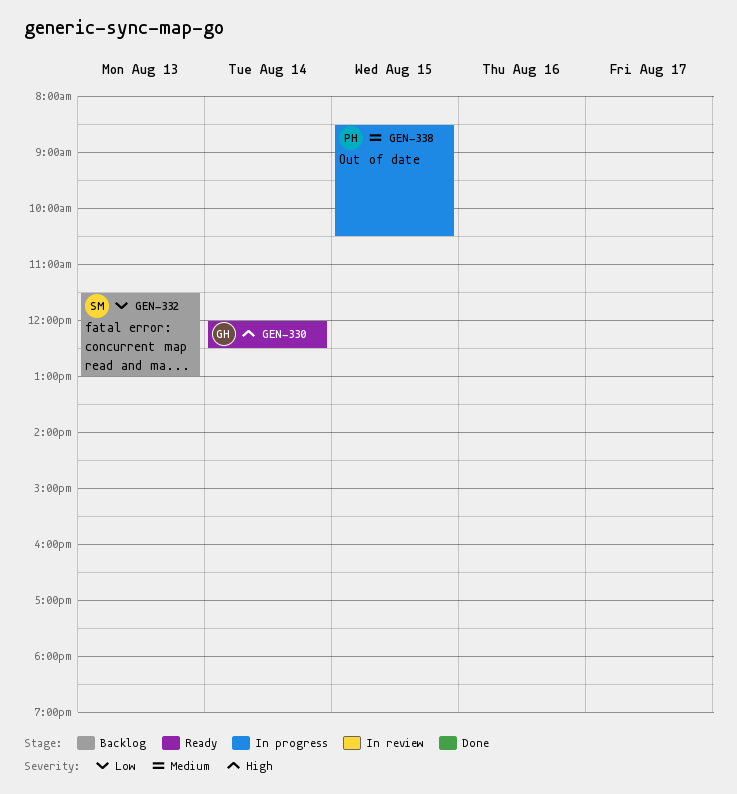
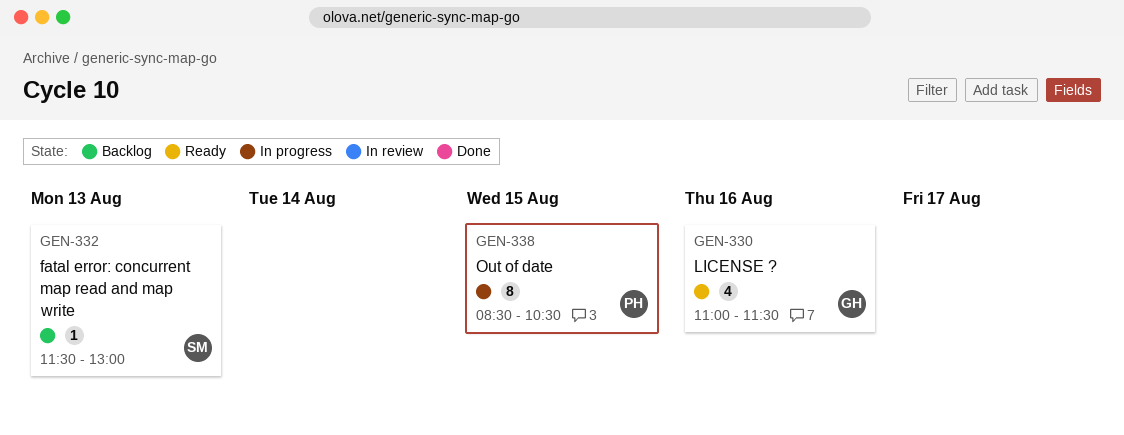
GEN-330, day: Aug 14 -> Aug 16
GEN-330, begins: 12:00 -> 11:00
GEN-330, ends: 12:30 -> 11:30

